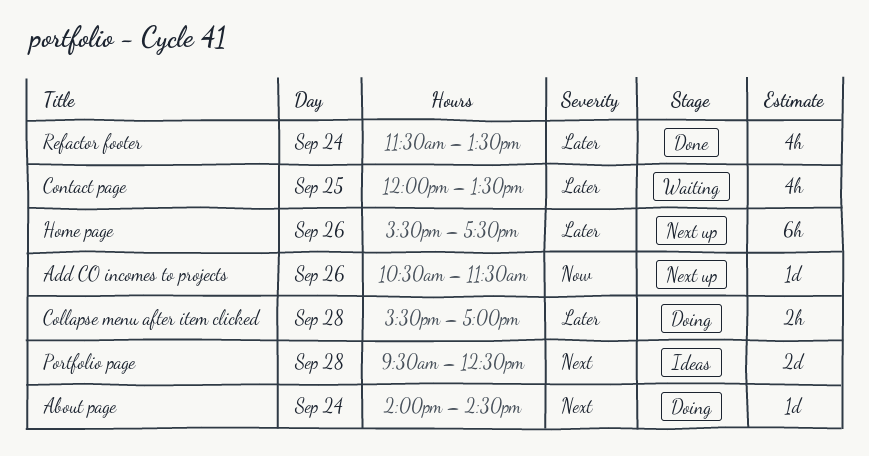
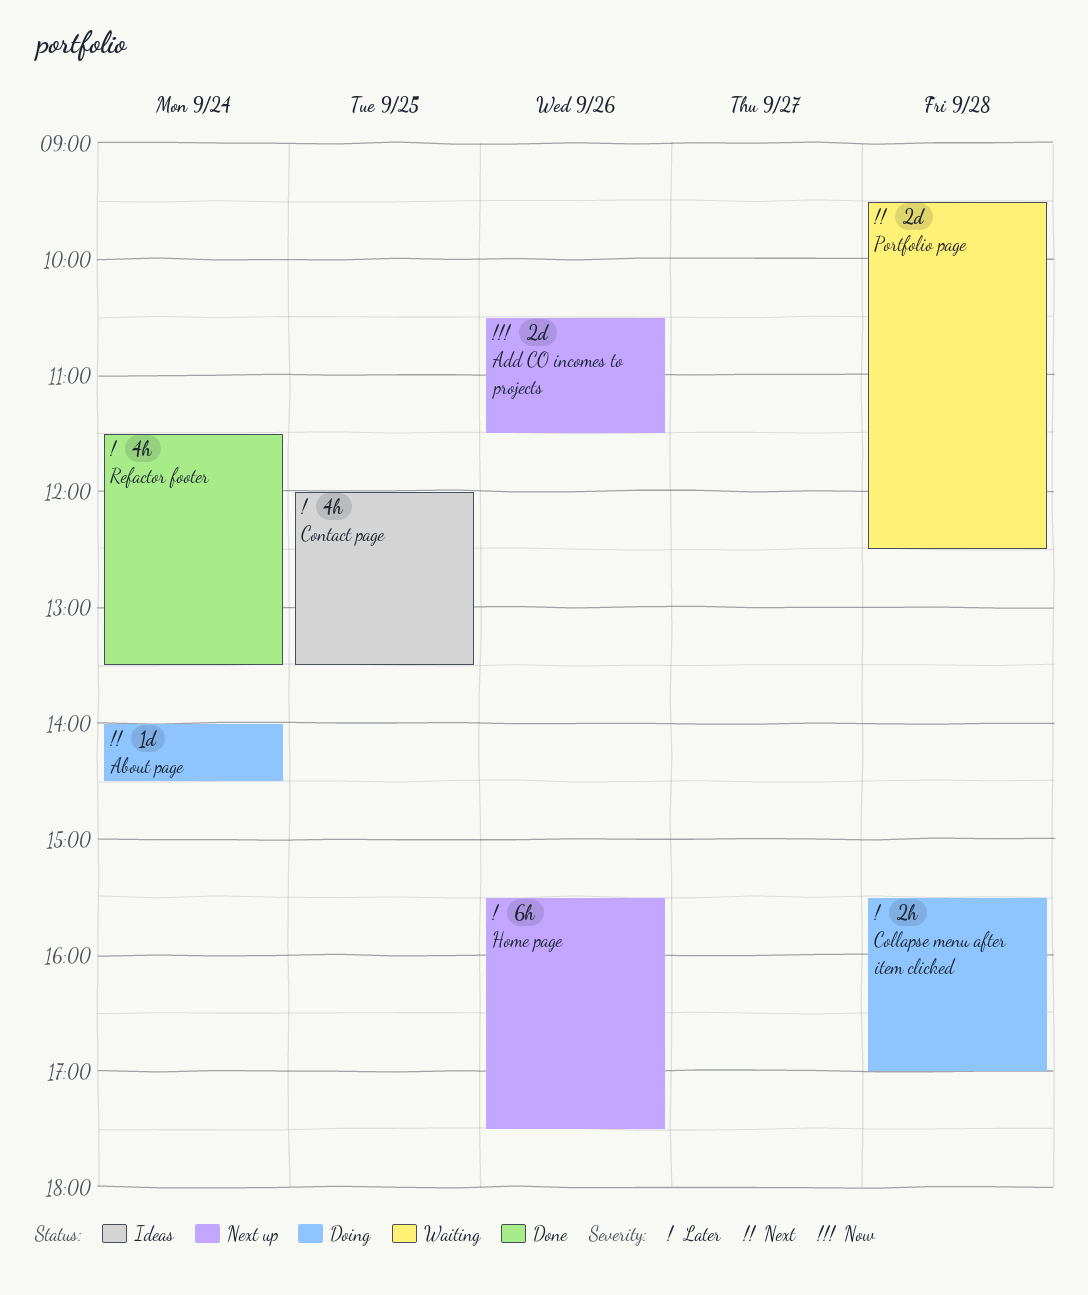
Add CO incomes to projects, estimate: 1d -> 2d
Contact page, status: Waiting -> Ideas
Portfolio page, status: Ideas -> Waiting

